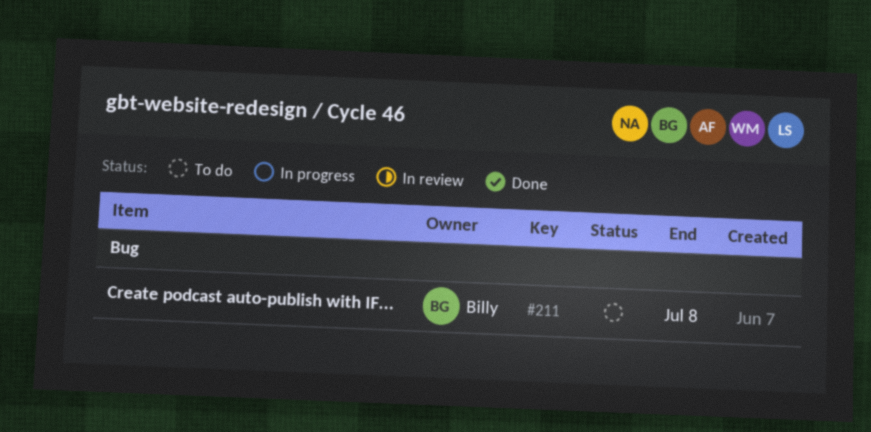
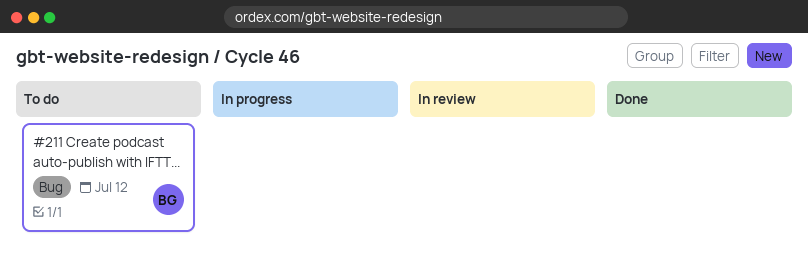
#211, due: Jul 8 -> Jul 12

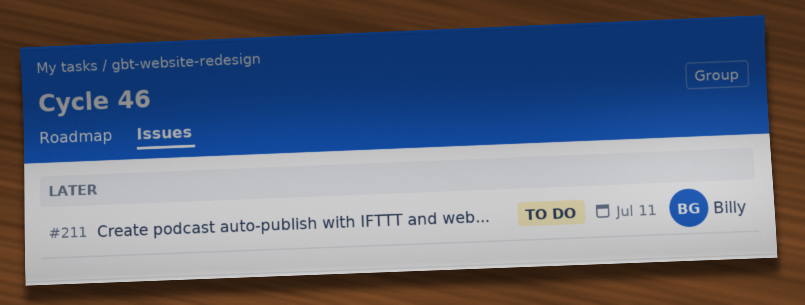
#211, due: Jul 12 -> Jul 11

